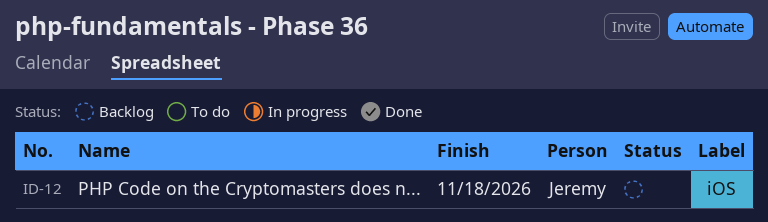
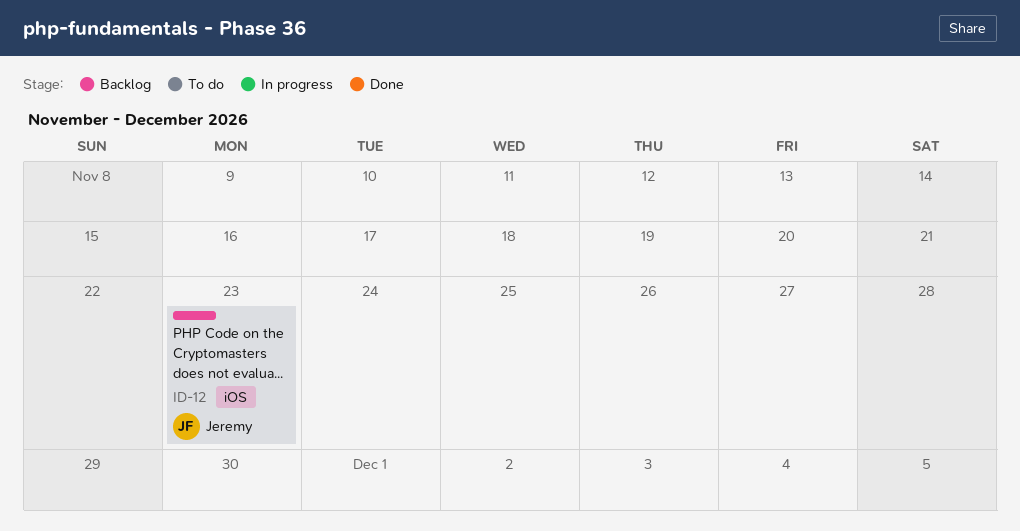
ID-12, due: Nov 18 -> Nov 23

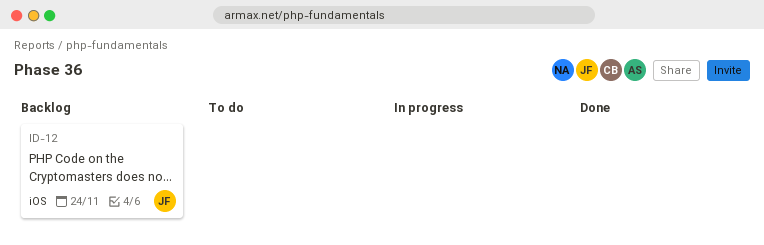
ID-12, due: Nov 23 -> Nov 24

